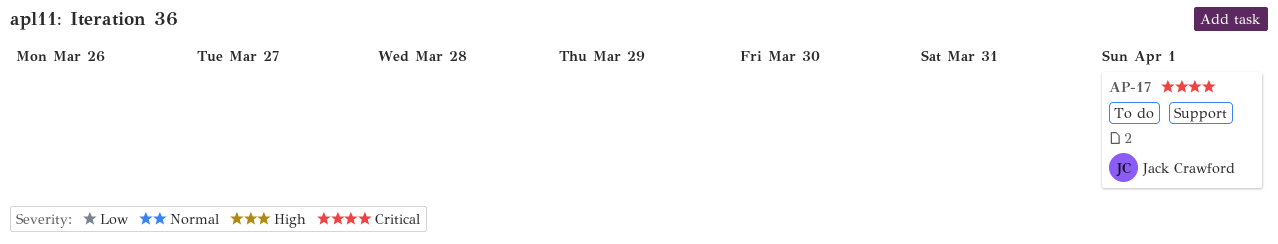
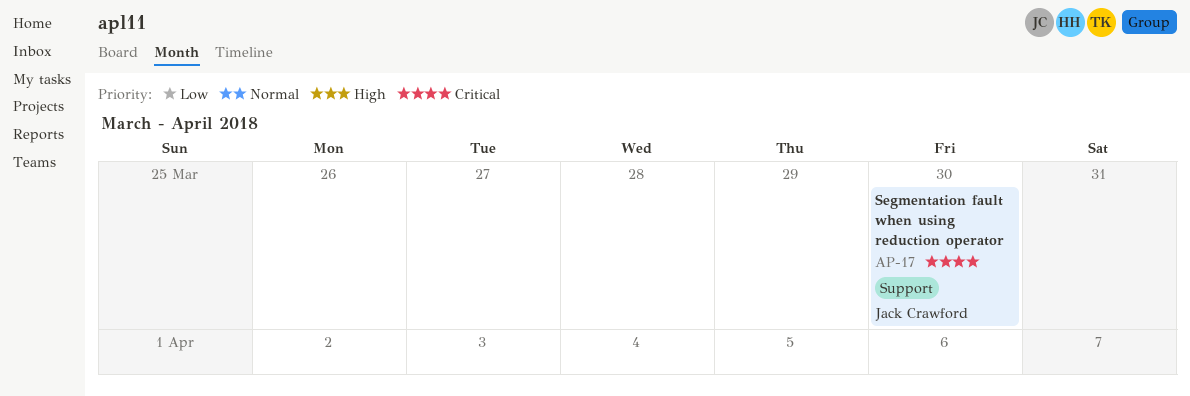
AP-17, due: Apr 1 -> Mar 30

